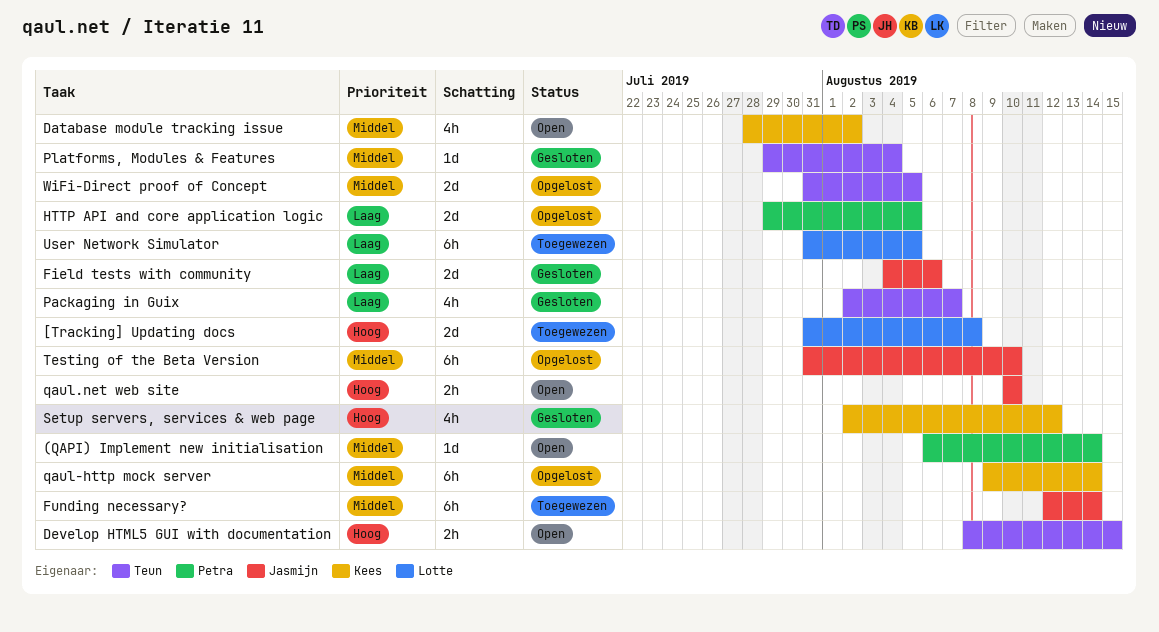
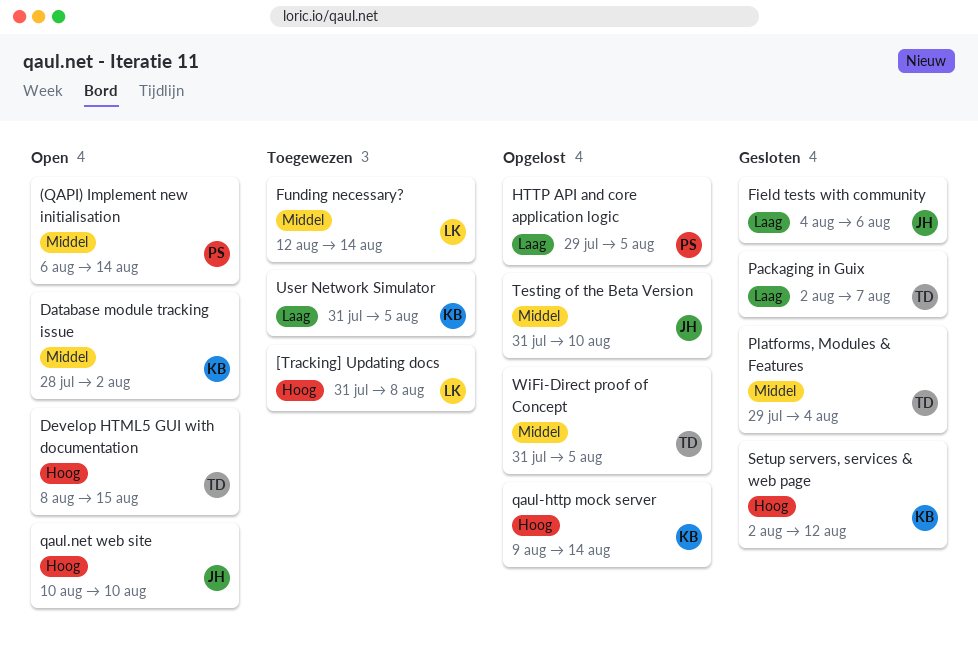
Funding necessary?, owner: Jasmijn -> Lotte
qaul-http mock server, priority: Middel -> Hoog
User Network Simulator, owner: Lotte -> Kees

